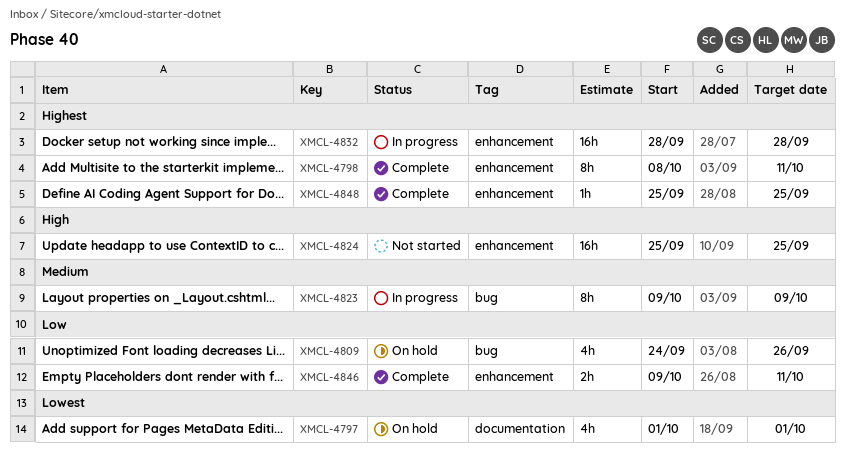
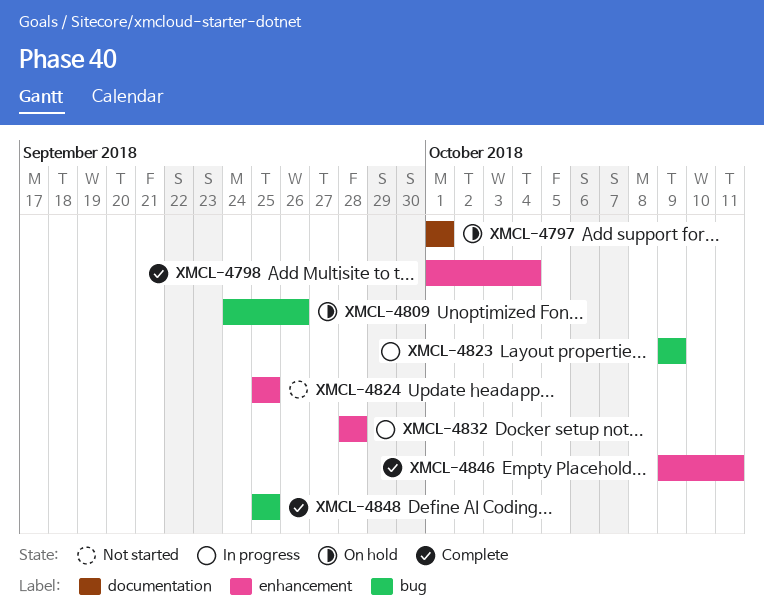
XMCL-4798, start: Oct 8 -> Oct 1
XMCL-4798, due: Oct 11 -> Oct 4
XMCL-4848, label: enhancement -> bug

